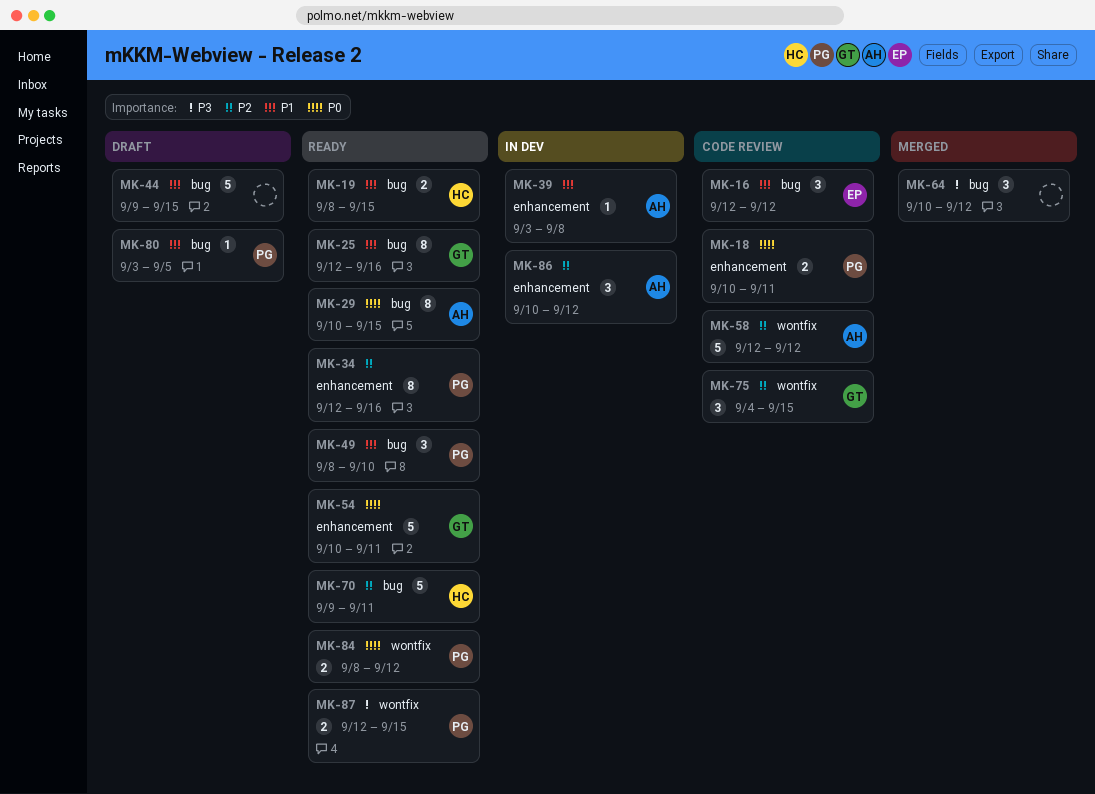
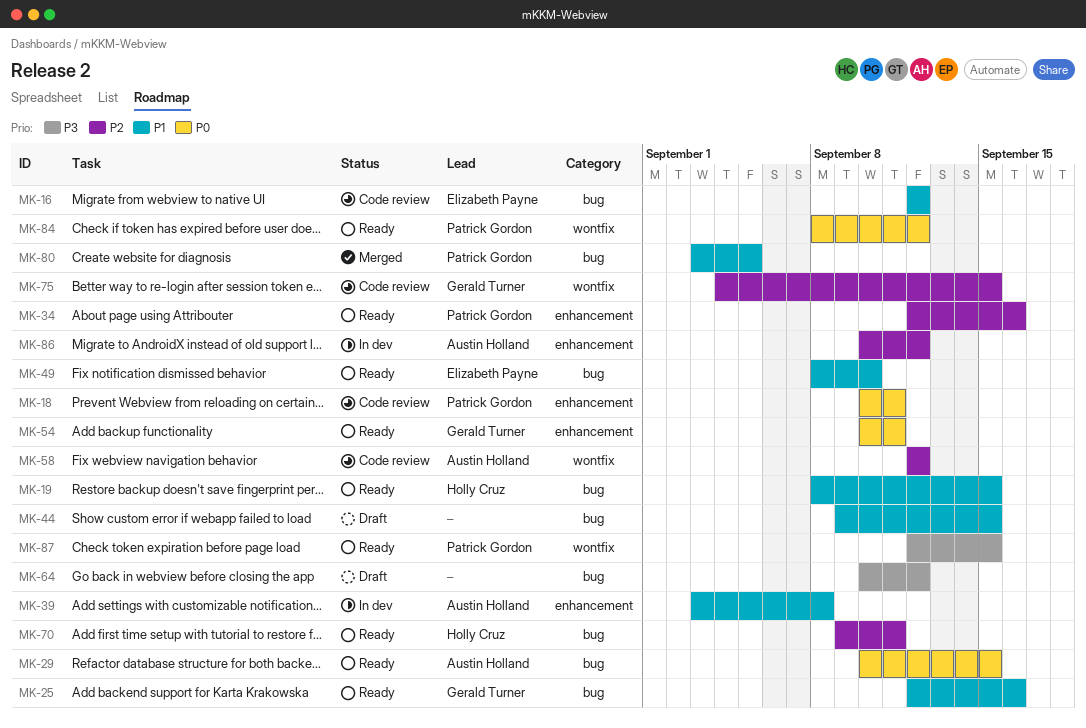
MK-49, owner: Patrick Gordon -> Elizabeth Payne
MK-64, status: Merged -> Draft
MK-80, status: Draft -> Merged

